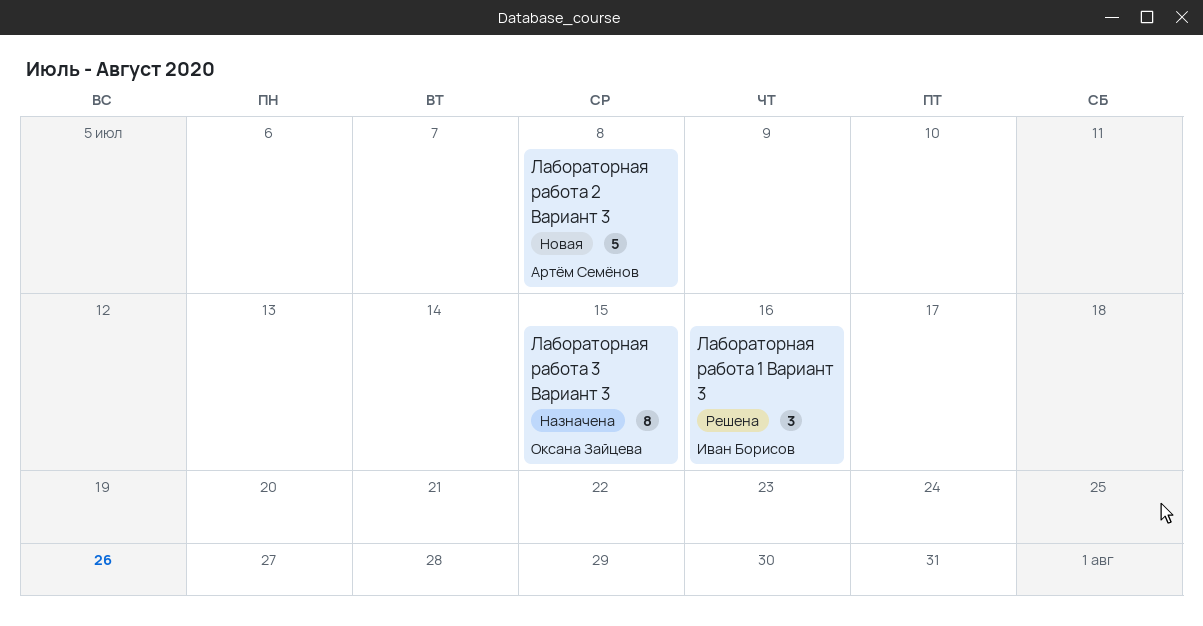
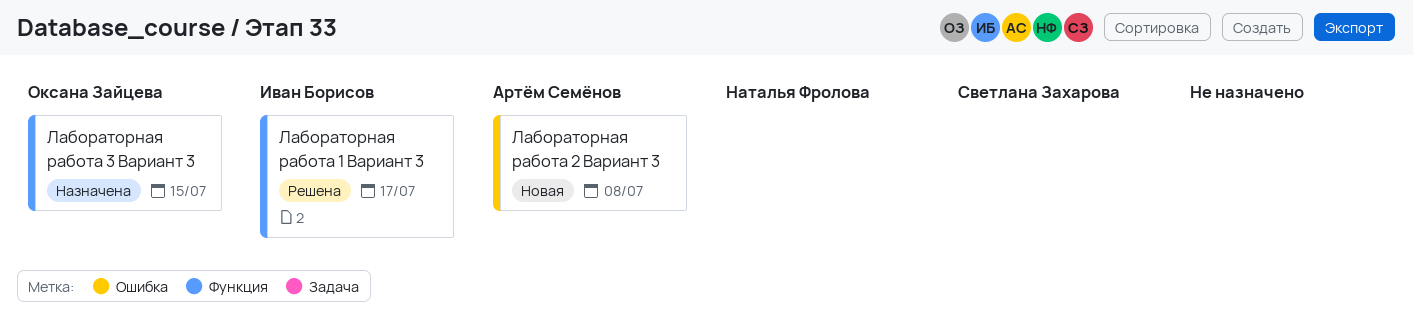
Лабораторная работа 1 Вариант 3, due: Jul 16 -> Jul 17

